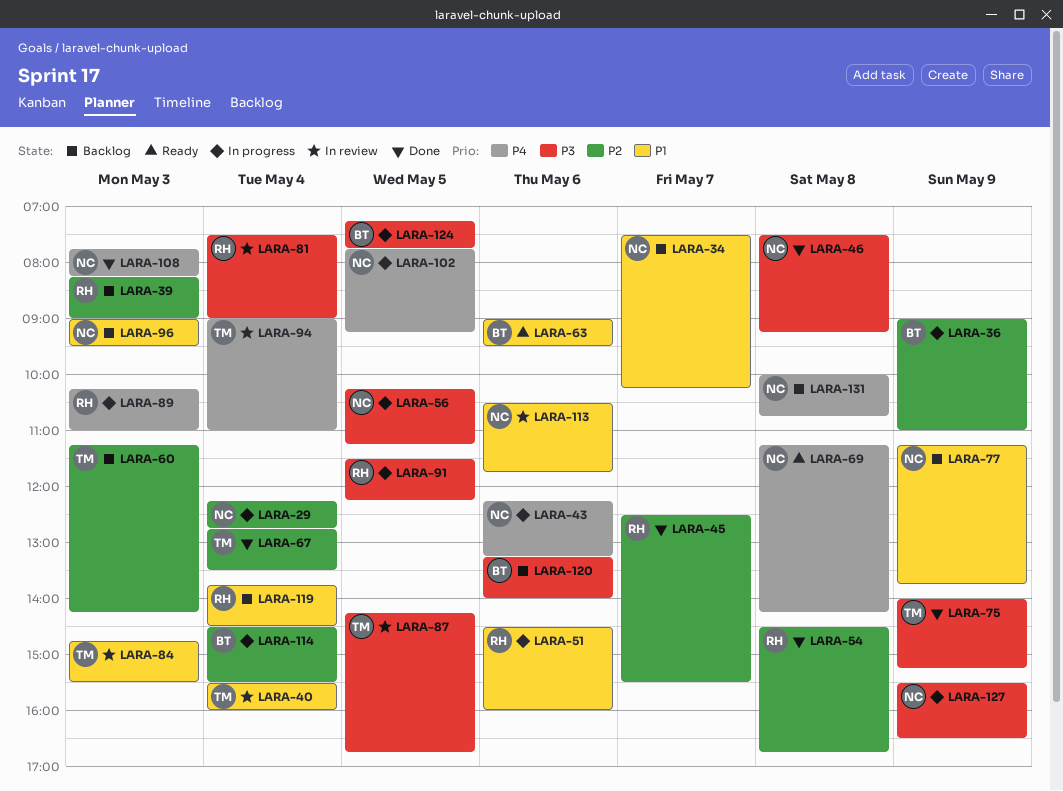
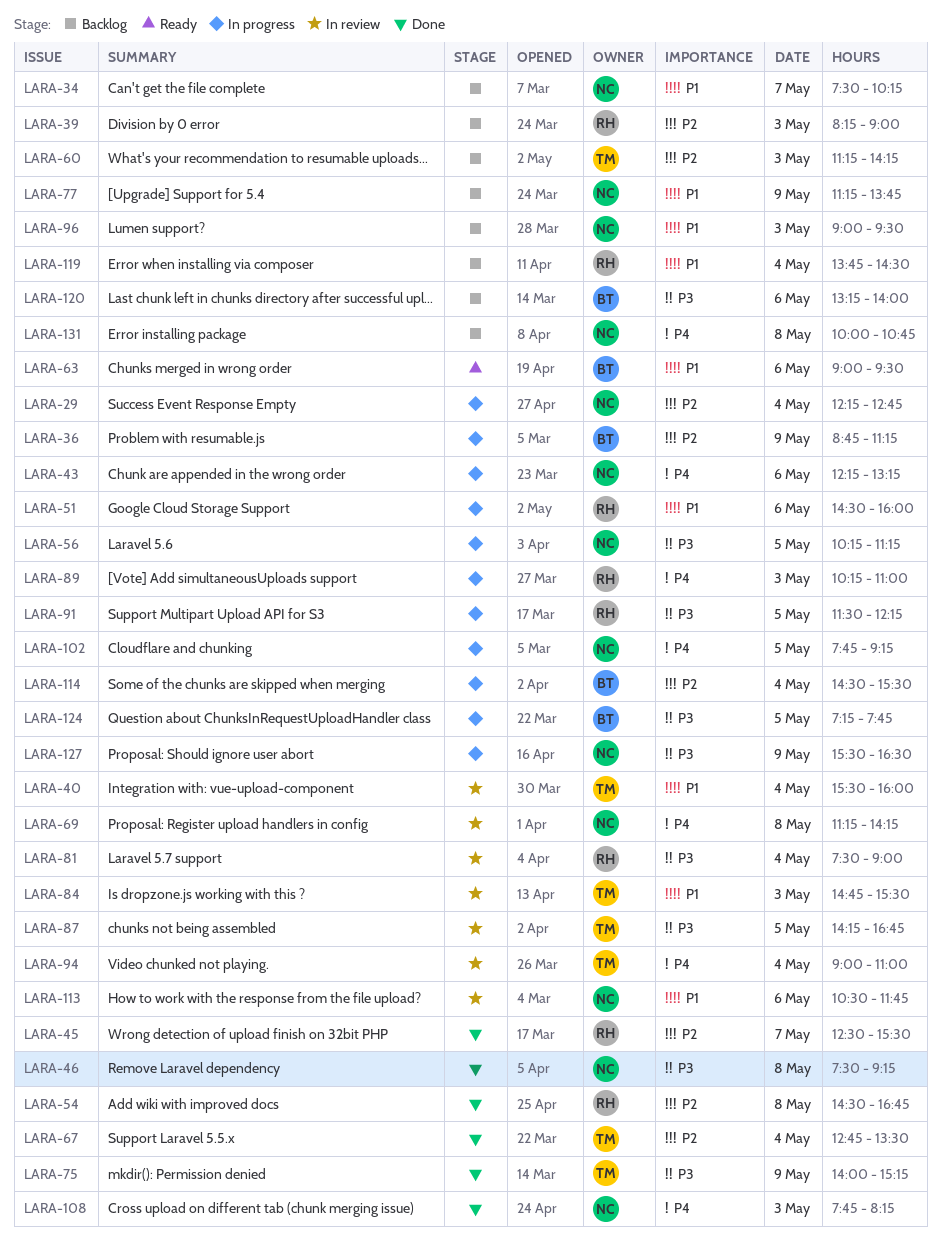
LARA-36, begins: 09:00 -> 08:45
LARA-36, ends: 11:00 -> 11:15
LARA-69, status: Ready -> In review

